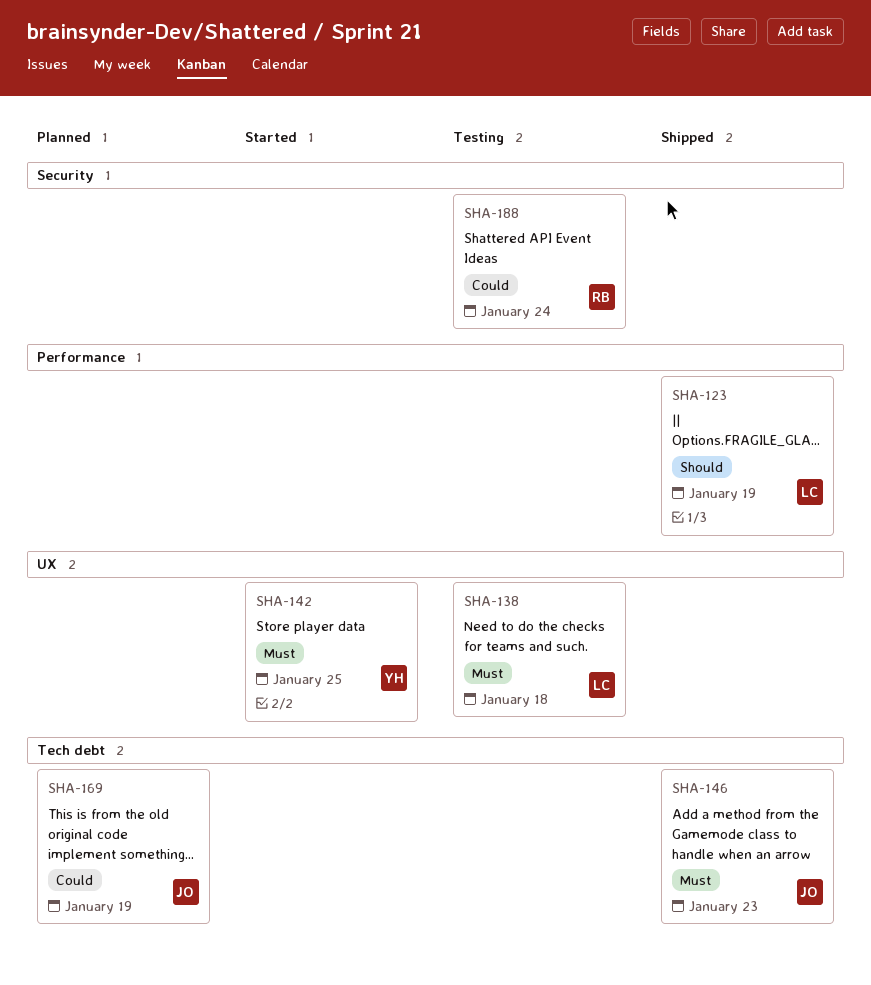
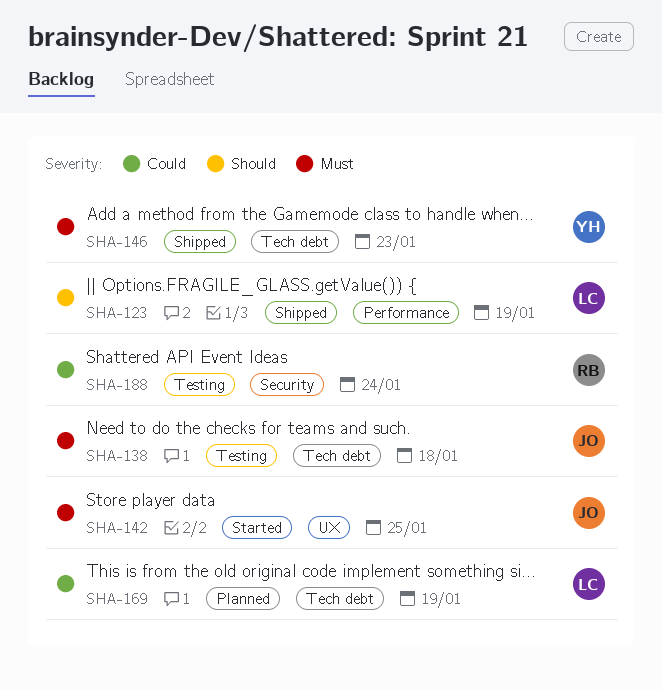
SHA-138, owner: LC -> JO
SHA-138, label: UX -> Tech debt
SHA-142, owner: YH -> JO
SHA-146, owner: JO -> YH
SHA-169, owner: JO -> LC

